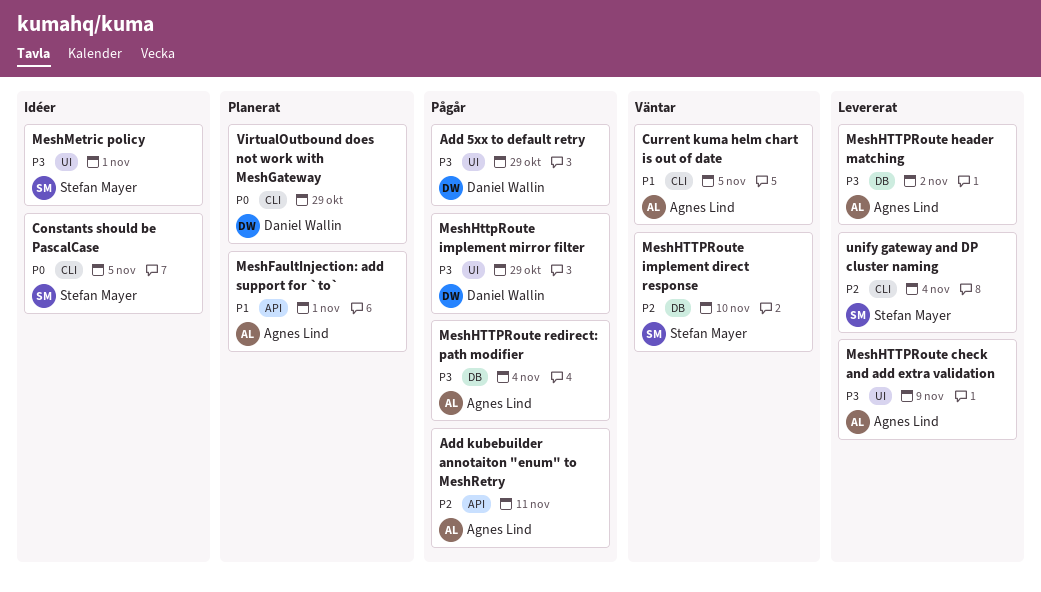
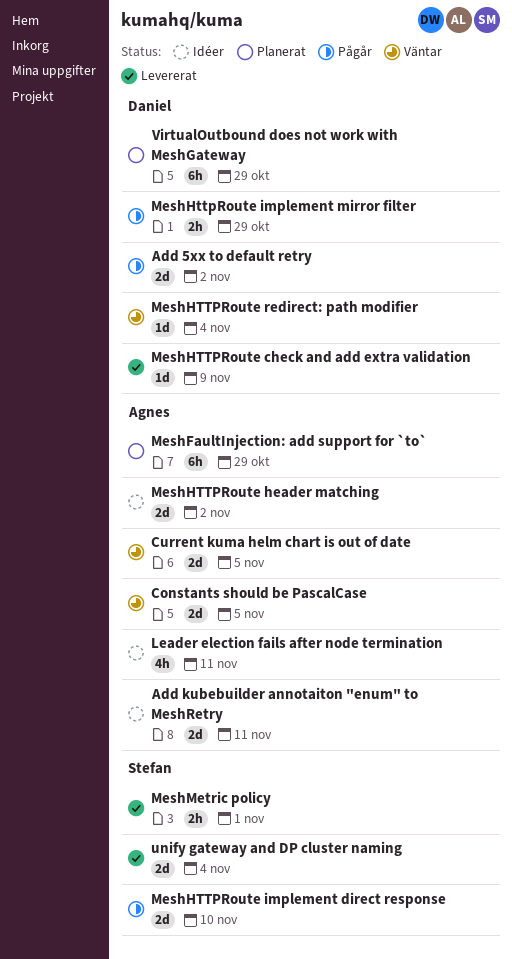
Add 5xx to default retry, due: Oct 29 -> Nov 2
Add kubebuilder annotaiton "enum" to MeshRetry, status: Pågår -> Idéer
Constants should be PascalCase, status: Idéer -> Väntar
Constants should be PascalCase, owner: Stefan Mayer -> Agnes Lind
Leader election fails after node termination: none -> present
MeshFaultInjection: add support for `to`, due: Nov 1 -> Oct 29
MeshHTTPRoute check and add extra validation, owner: Agnes Lind -> Daniel Wallin
MeshHTTPRoute header matching, status: Levererat -> Idéer
MeshHTTPRoute implement direct response, status: Väntar -> Pågår
MeshHTTPRoute redirect: path modifier, status: Pågår -> Väntar
MeshHTTPRoute redirect: path modifier, owner: Agnes Lind -> Daniel Wallin
MeshMetric policy, status: Idéer -> Levererat

